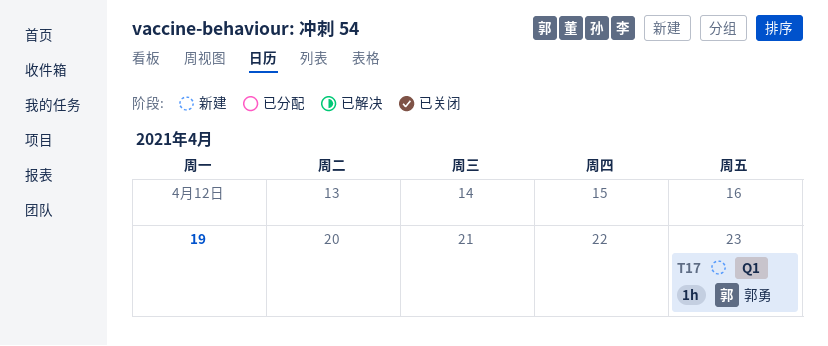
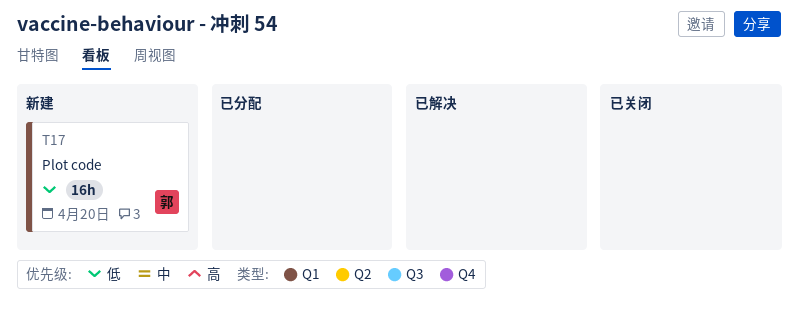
T17, estimate: 1h -> 16h
T17, due: Apr 23 -> Apr 20

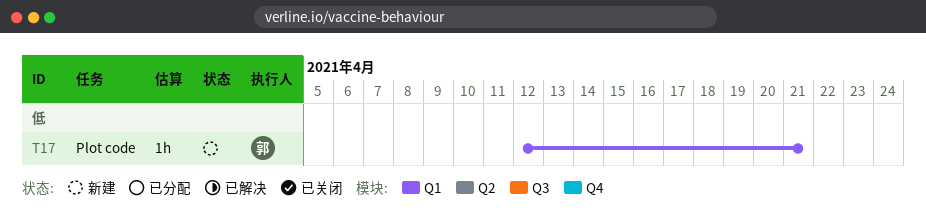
T17, estimate: 16h -> 1h
T17, due: Apr 20 -> Apr 21

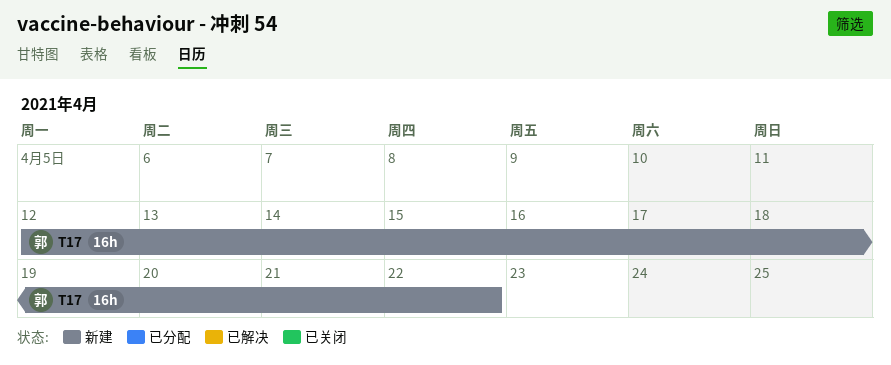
T17, estimate: 1h -> 16h
T17, due: Apr 21 -> Apr 22

